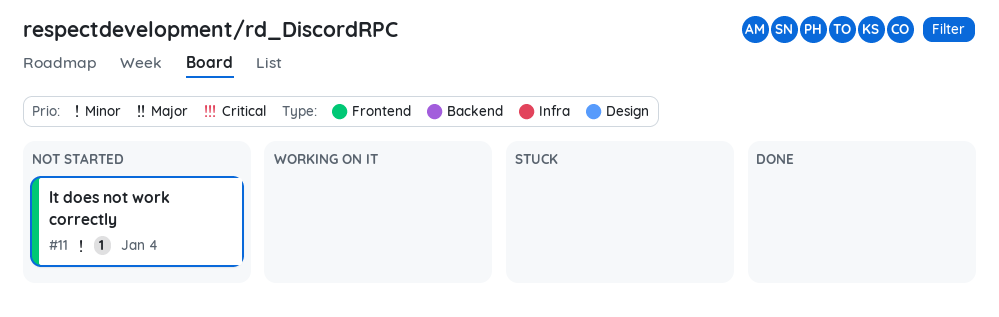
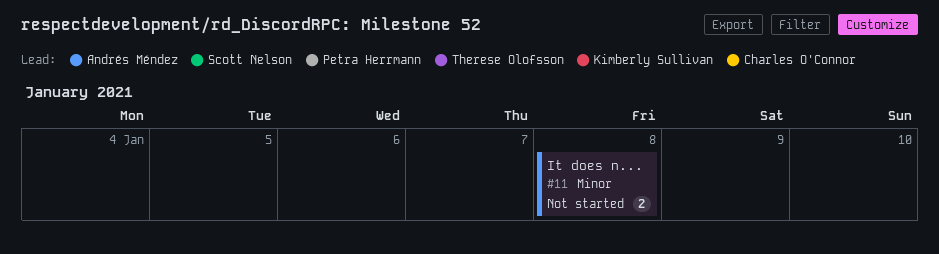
#11, estimate: 1 -> 2
#11, due: Jan 4 -> Jan 8

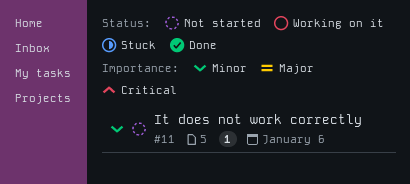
#11, estimate: 2 -> 1
#11, due: Jan 8 -> Jan 6

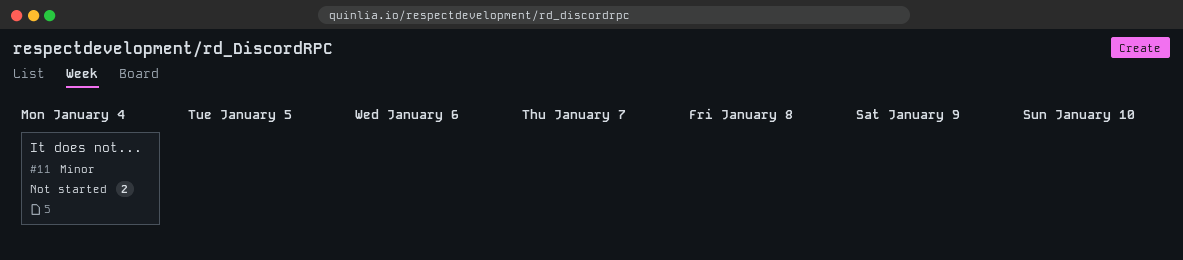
#11, estimate: 1 -> 2
#11, due: Jan 6 -> Jan 4

